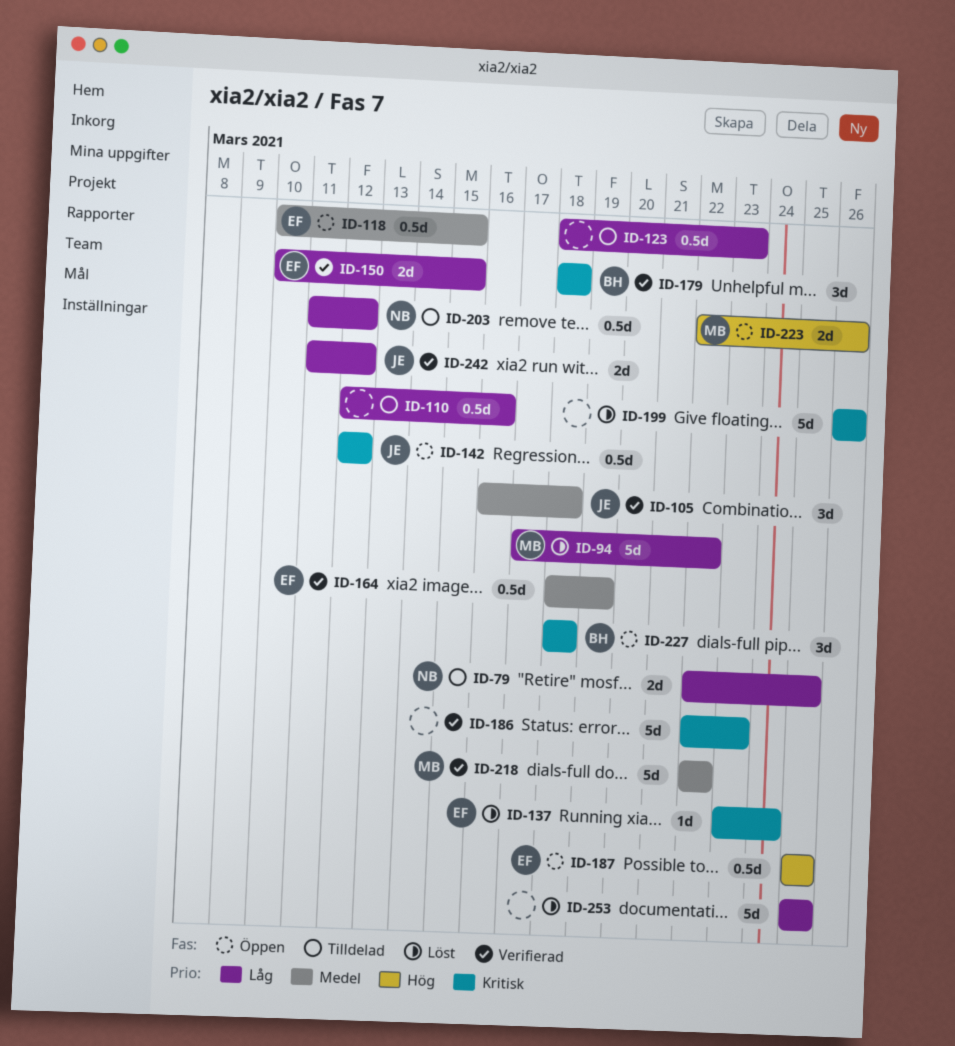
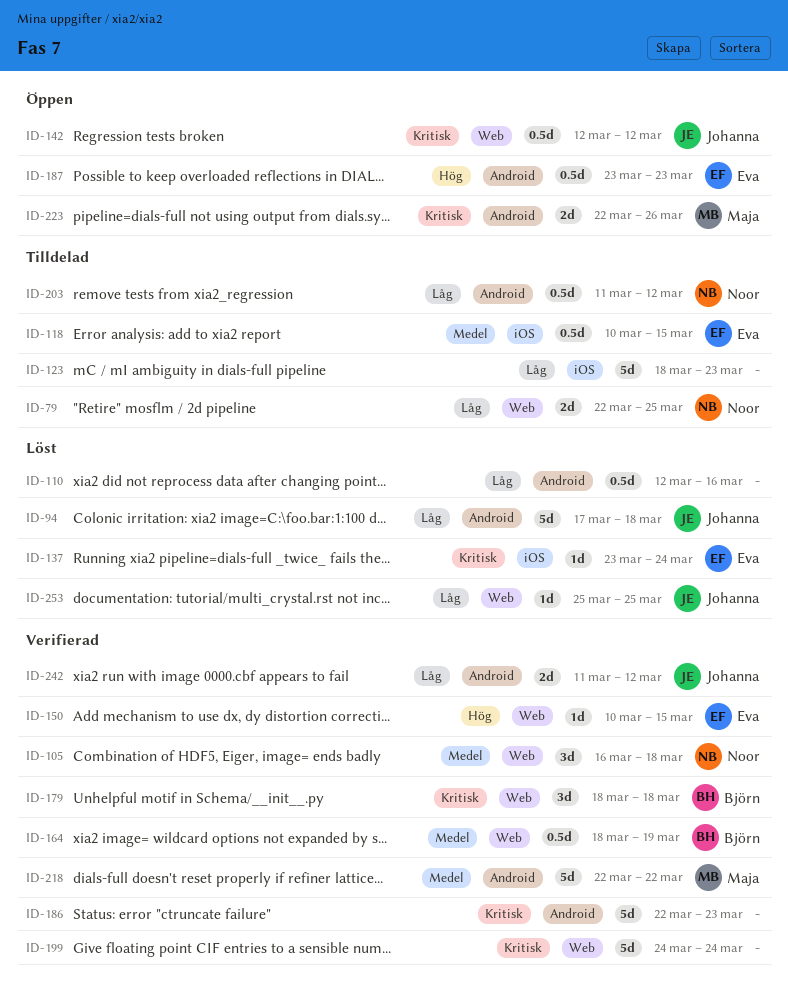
ID-94, owner: Maja -> Johanna
ID-94, due: Mar 22 -> Mar 18
ID-105, owner: Johanna -> Noor
ID-110, status: Tilldelad -> Löst
ID-118, status: Öppen -> Tilldelad
ID-123, estimate: 0.5d -> 5d
ID-150, priority: Låg -> Hög
ID-150, estimate: 2d -> 1d
ID-164, owner: Eva -> Björn
ID-187, start: Mar 25 -> Mar 23
ID-187, due: Mar 25 -> Mar 23
ID-199, status: Löst -> Verifierad
ID-199, start: Mar 26 -> Mar 24
ID-199, due: Mar 26 -> Mar 24
ID-223, priority: Hög -> Kritisk
ID-227: present -> none
ID-253, owner: none -> Johanna
ID-253, estimate: 5d -> 1d

